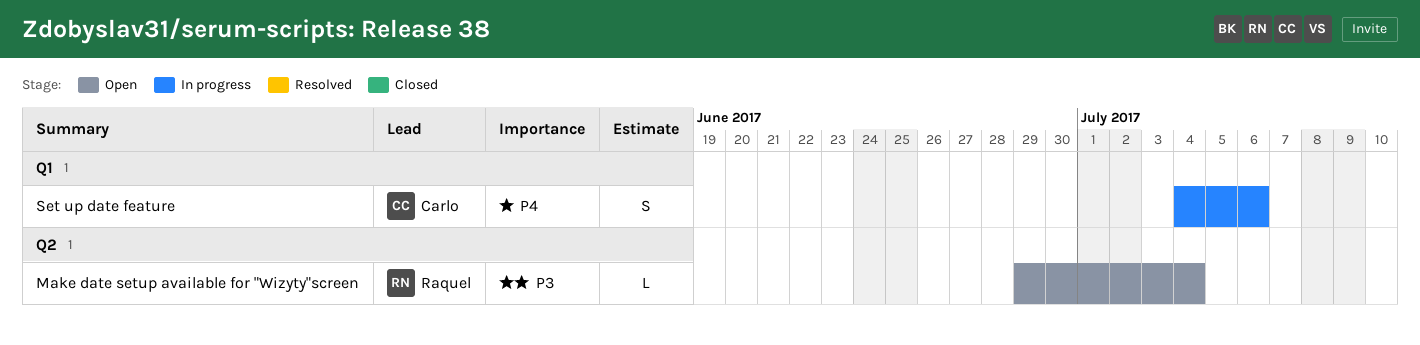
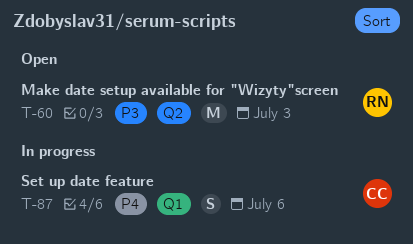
Make date setup available for "Wizyty"screen, estimate: L -> M
Make date setup available for "Wizyty"screen, due: Jul 4 -> Jul 3

